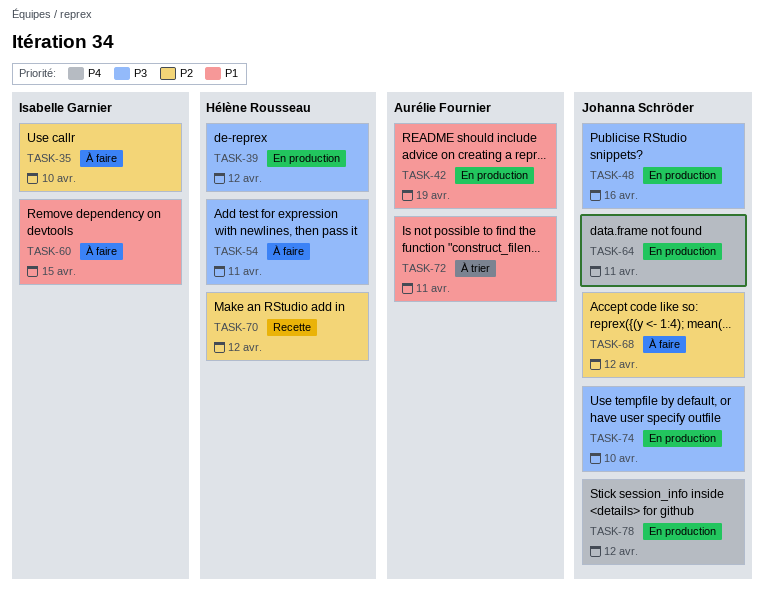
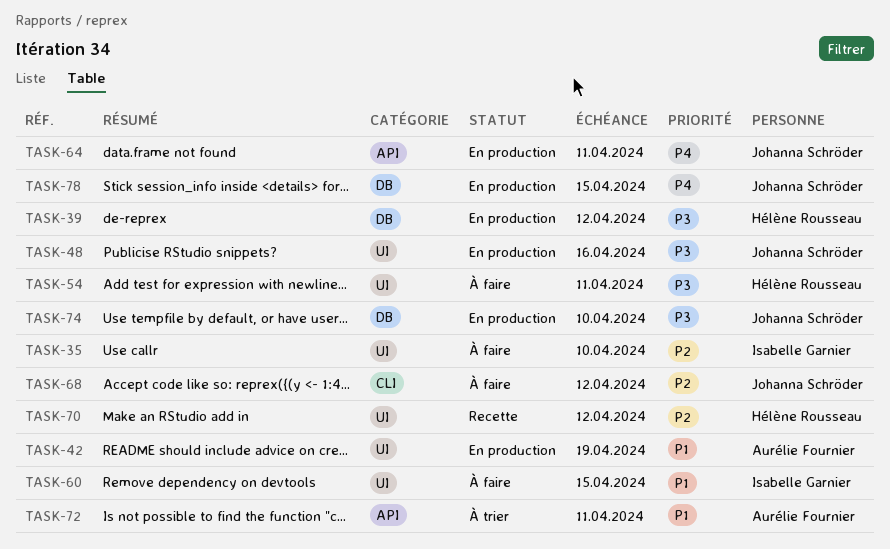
TASK-78, due: Apr 12 -> Apr 15

